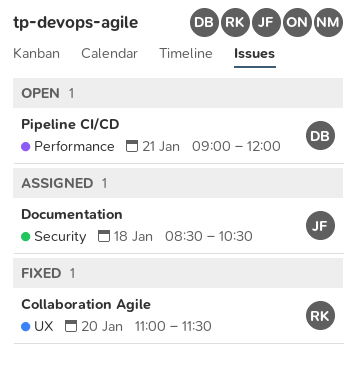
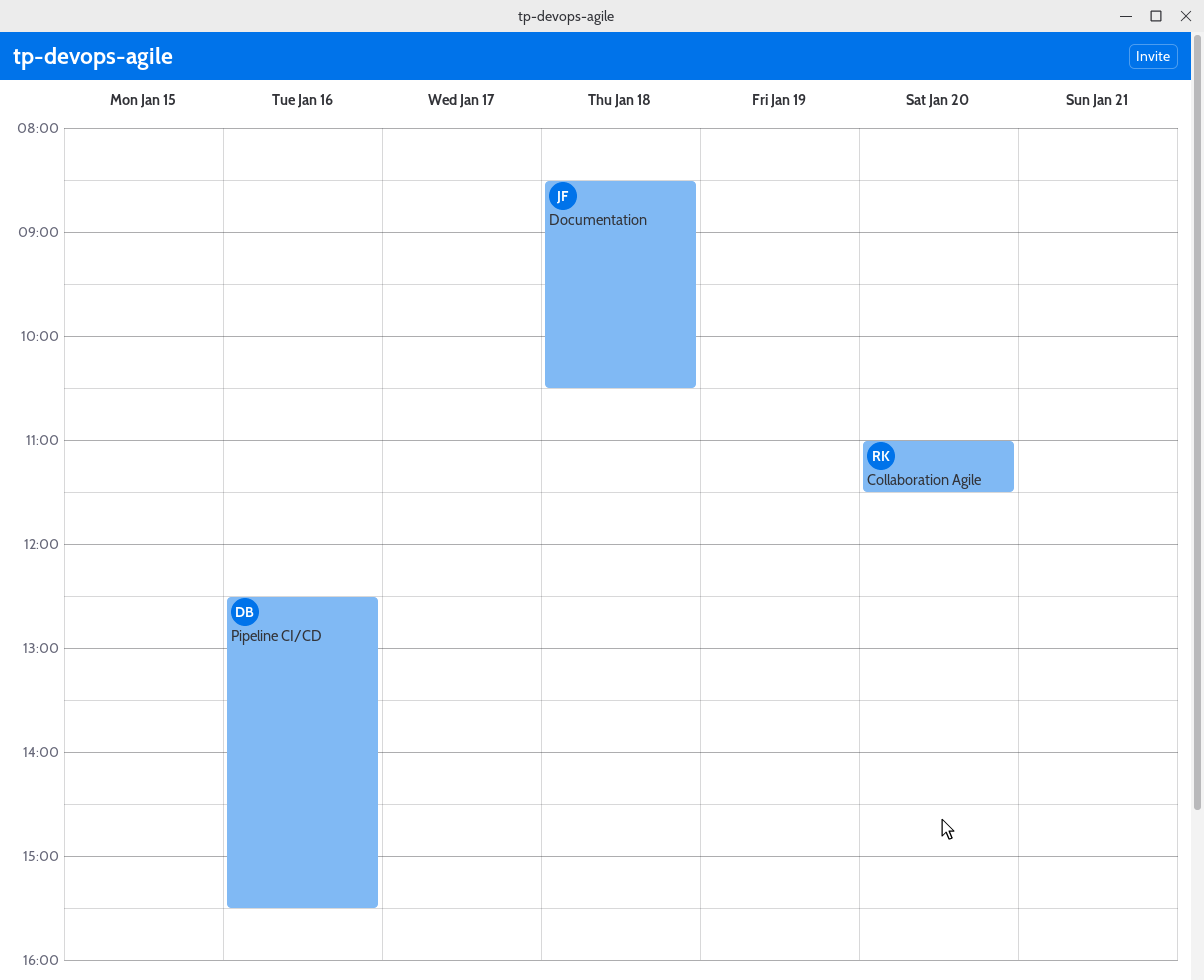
Pipeline CI/CD, day: Jan 21 -> Jan 16
Pipeline CI/CD, begins: 09:00 -> 12:30
Pipeline CI/CD, ends: 12:00 -> 15:30

